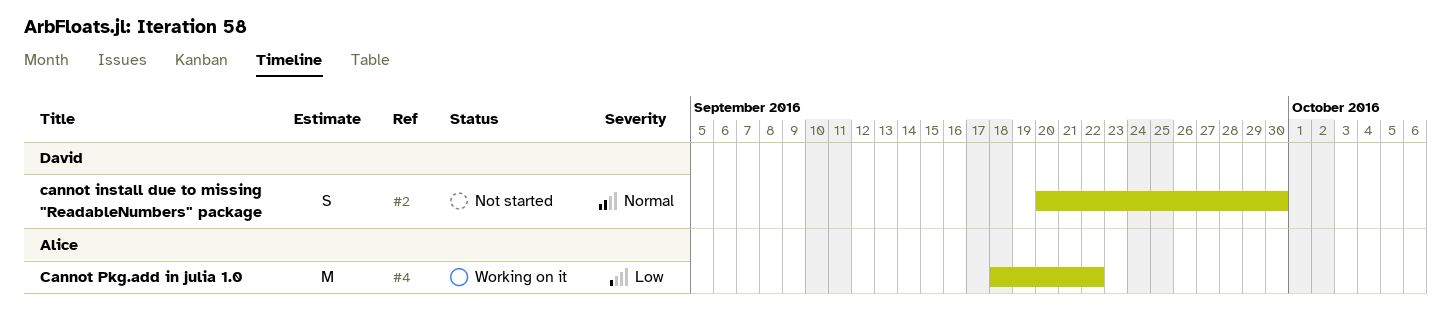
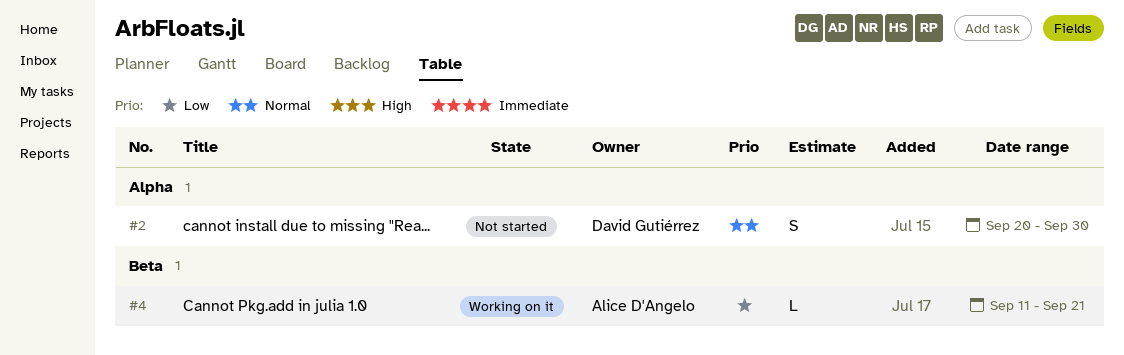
#4, estimate: M -> L
#4, start: Sep 18 -> Sep 11
#4, due: Sep 22 -> Sep 21

